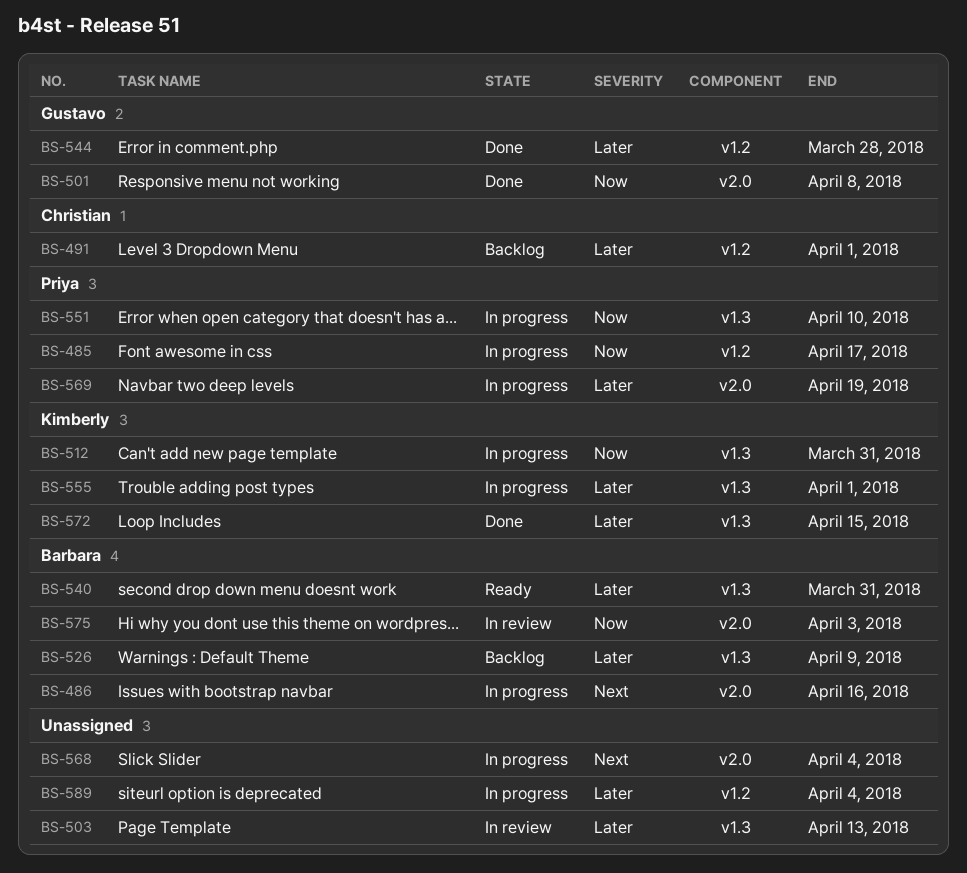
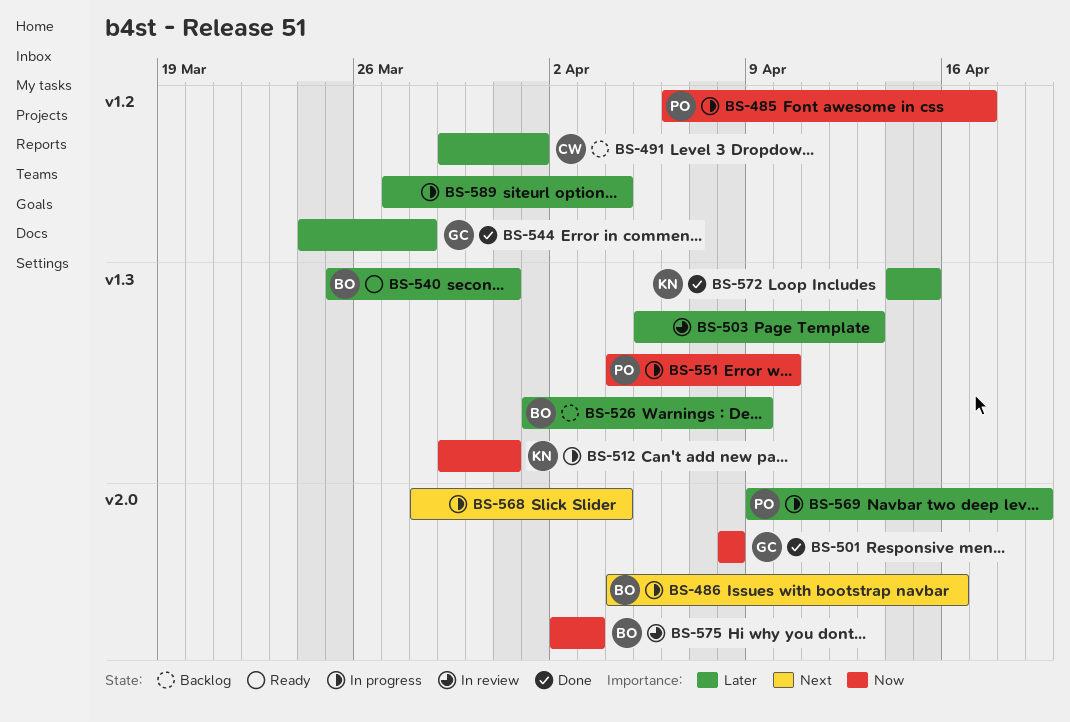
BS-555: present -> none

